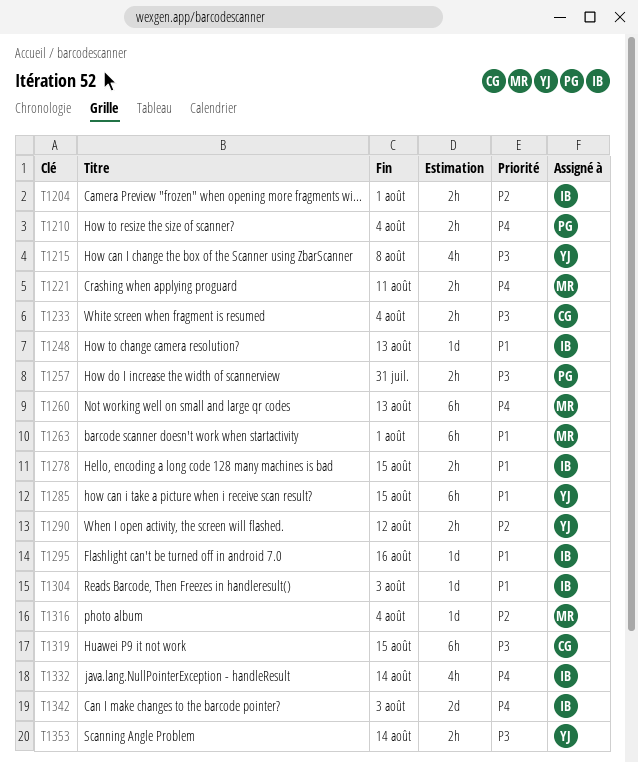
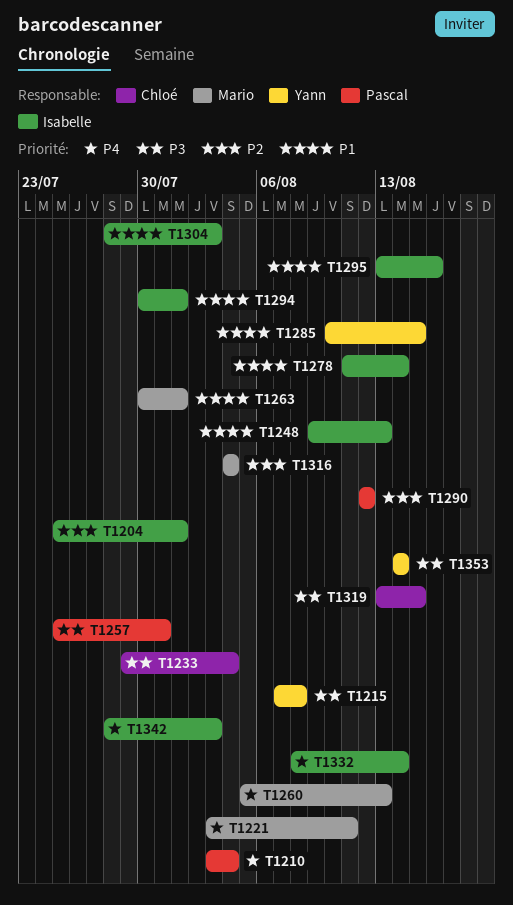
T1278, due: Aug 15 -> Aug 14
T1290, owner: Yann -> Pascal
T1294: none -> present

